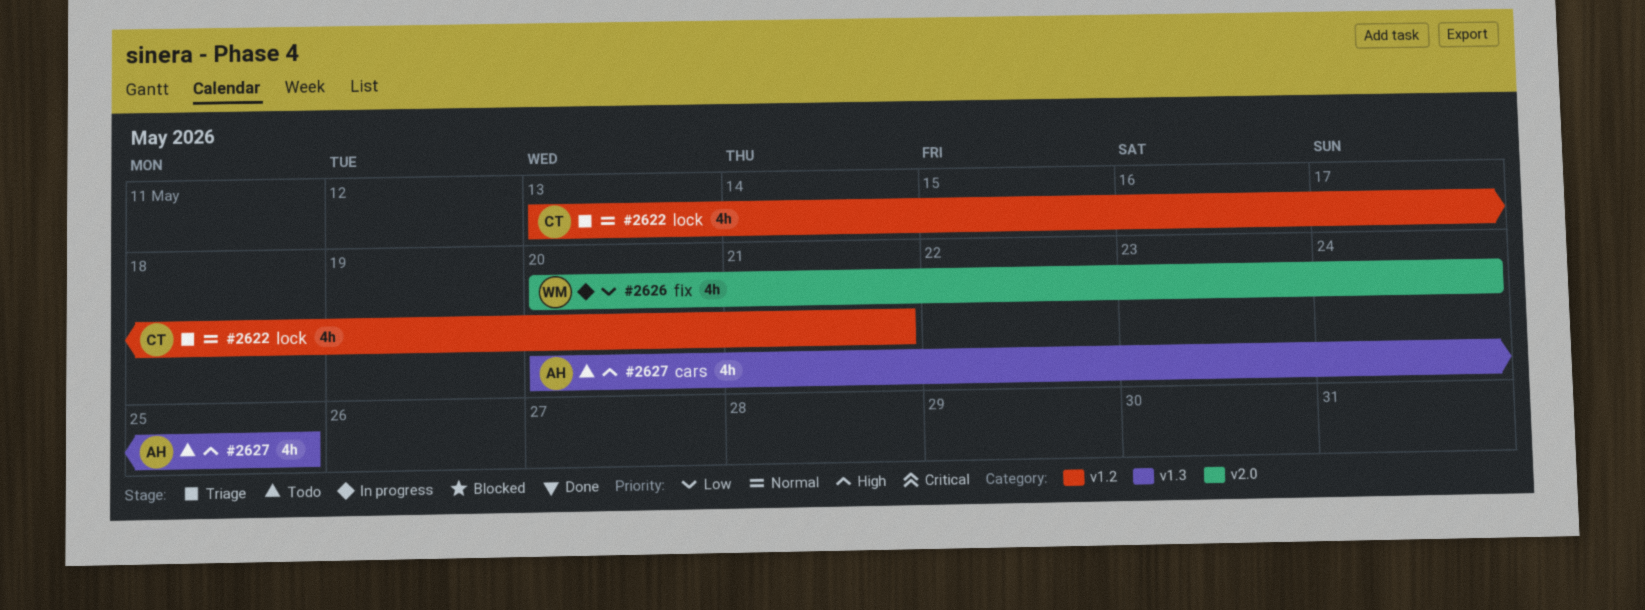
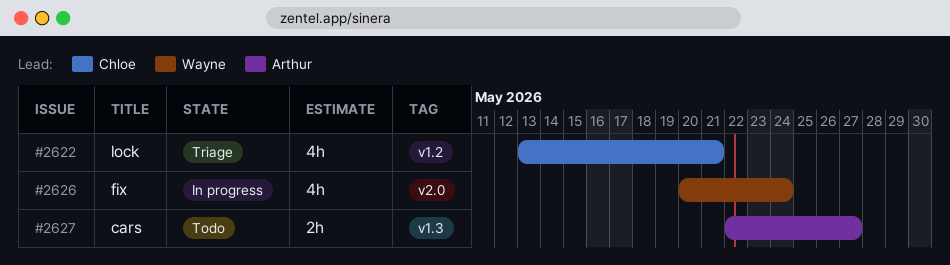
#2627, estimate: 4h -> 2h
#2627, start: May 20 -> May 22
#2627, due: May 25 -> May 27

